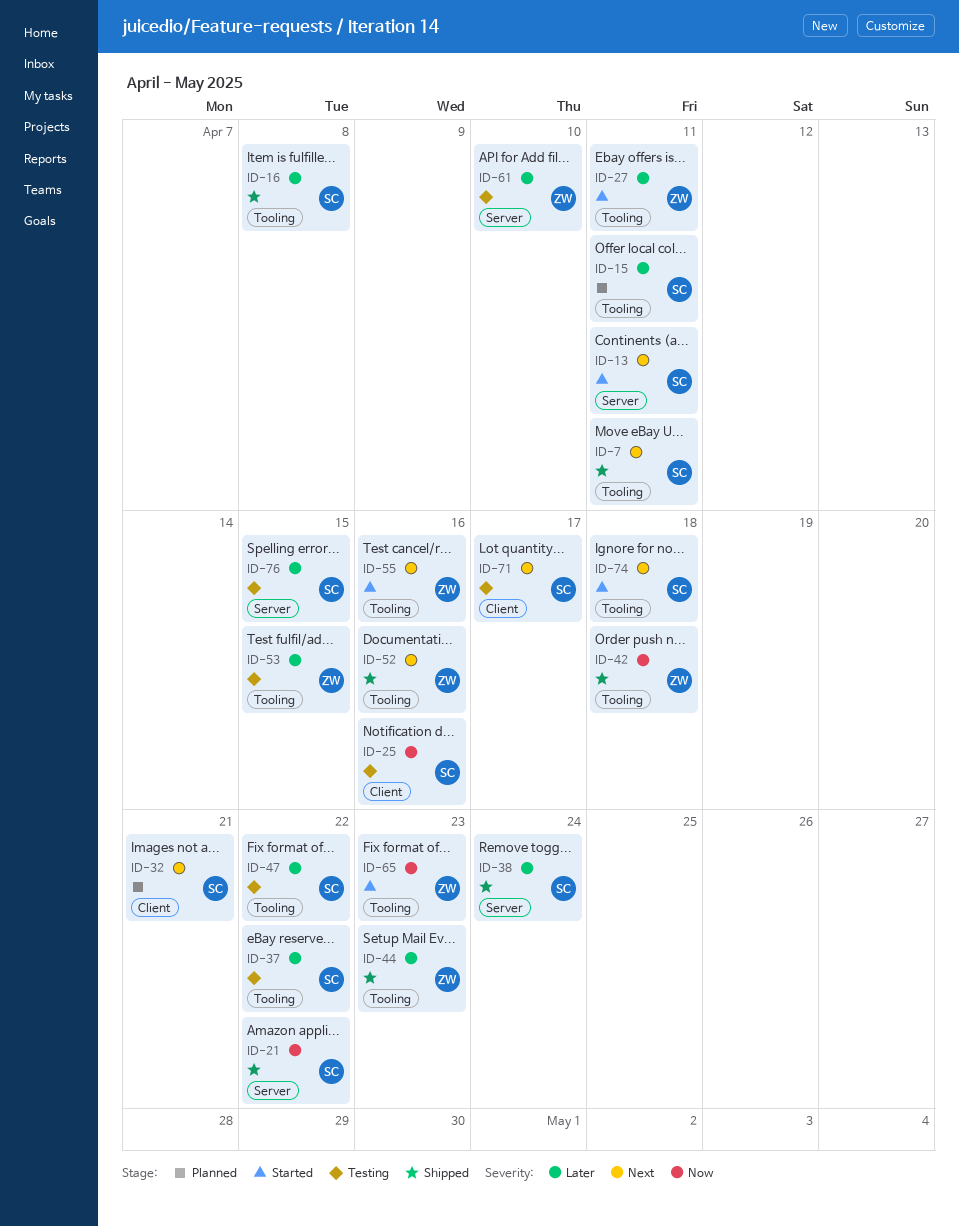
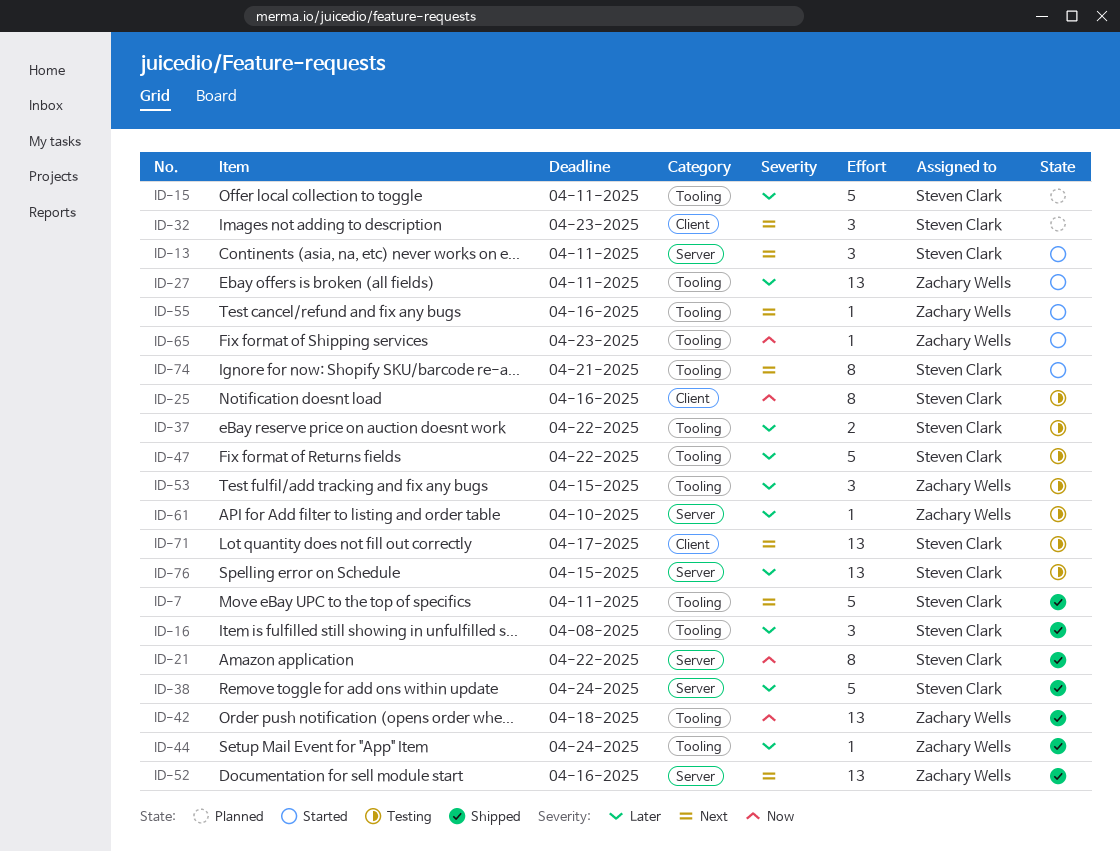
ID-32, due: Apr 21 -> Apr 23
ID-44, due: Apr 23 -> Apr 24
ID-52, label: Tooling -> Server
ID-74, due: Apr 18 -> Apr 21

